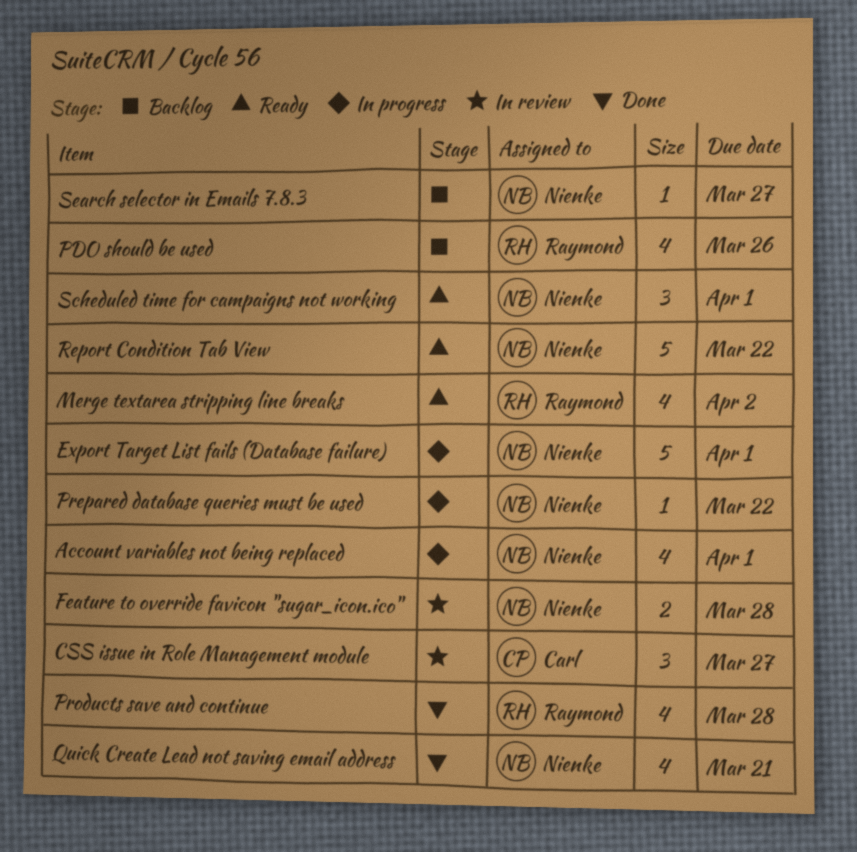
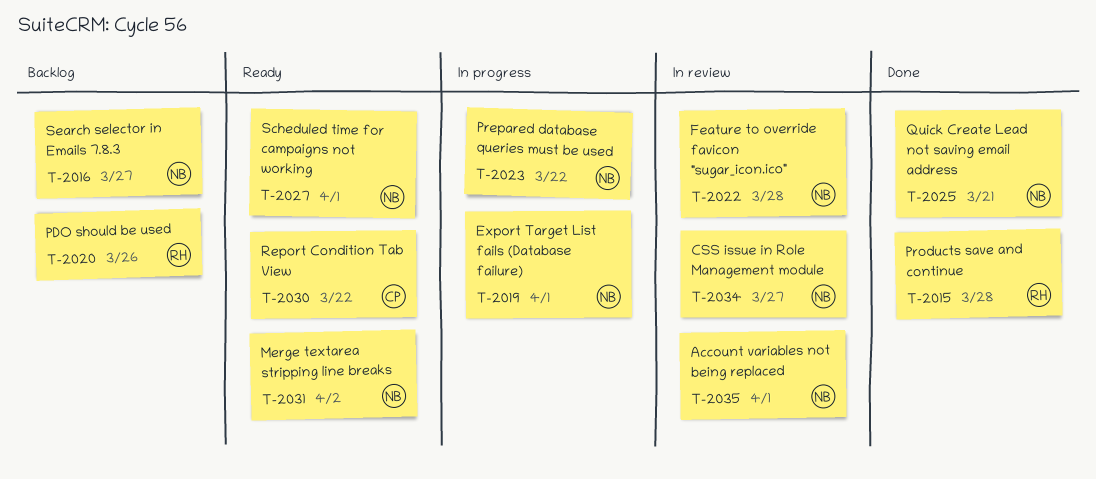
Account variables not being replaced, status: In progress -> In review
CSS issue in Role Management module, owner: Carl -> Nienke
Merge textarea stripping line breaks, owner: Raymond -> Nienke
Report Condition Tab View, owner: Nienke -> Carl

